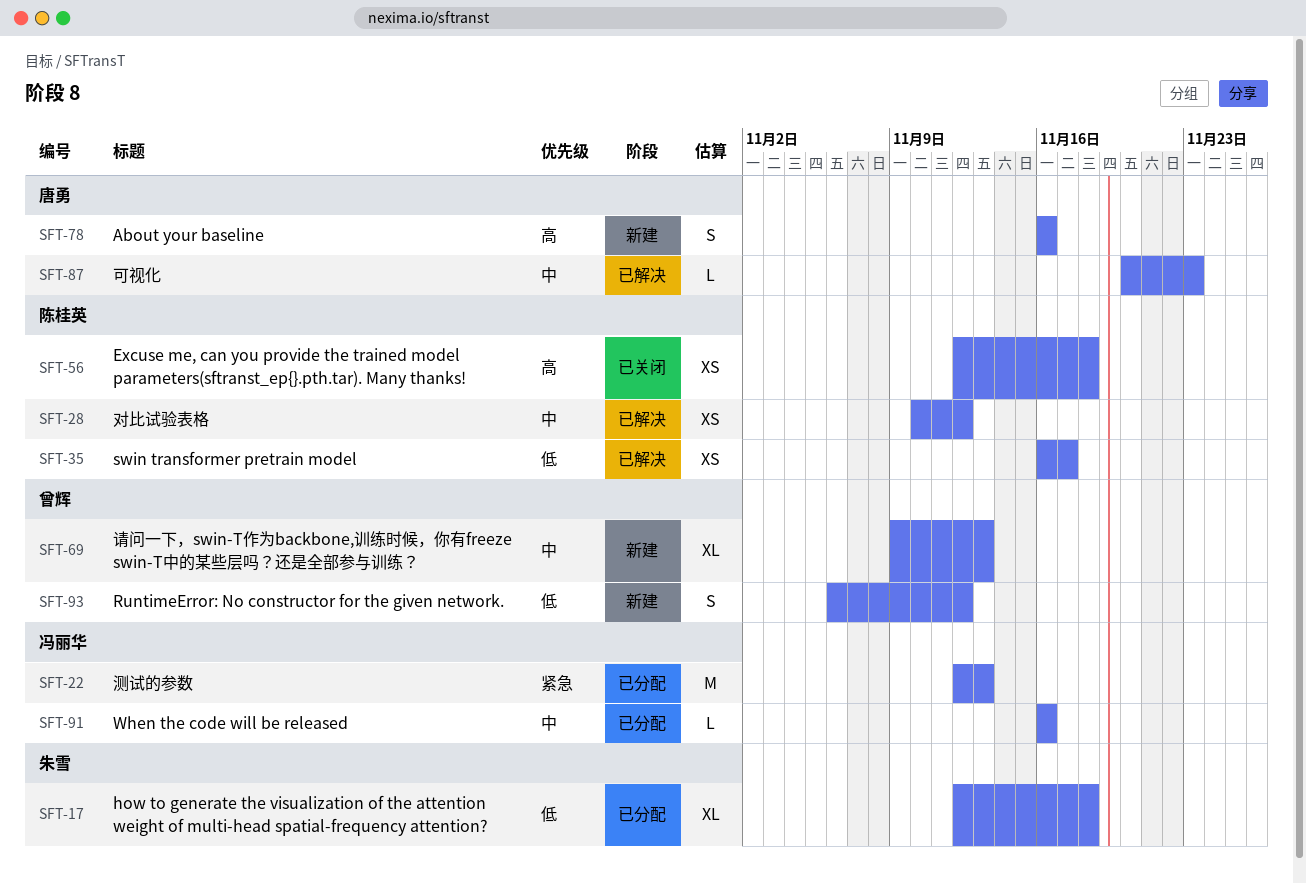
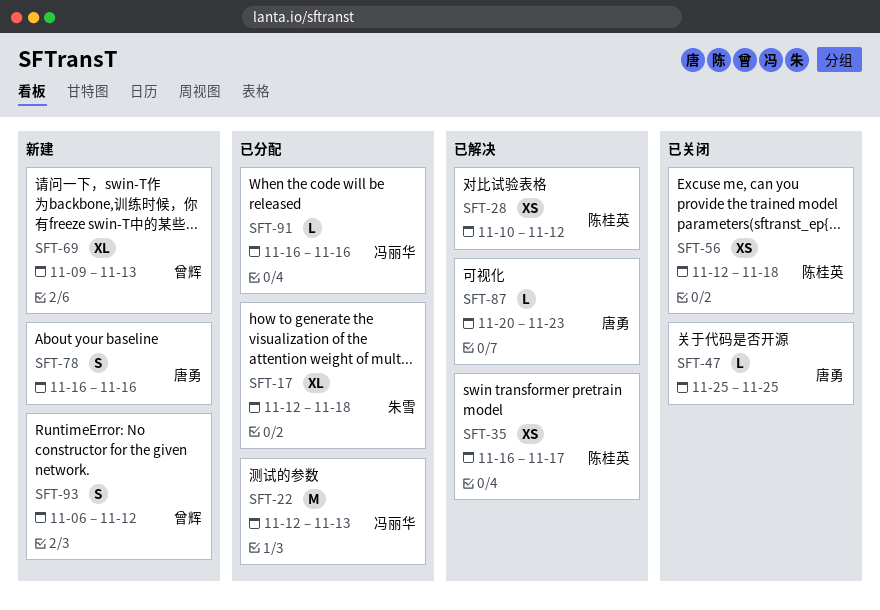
SFT-47: none -> present

